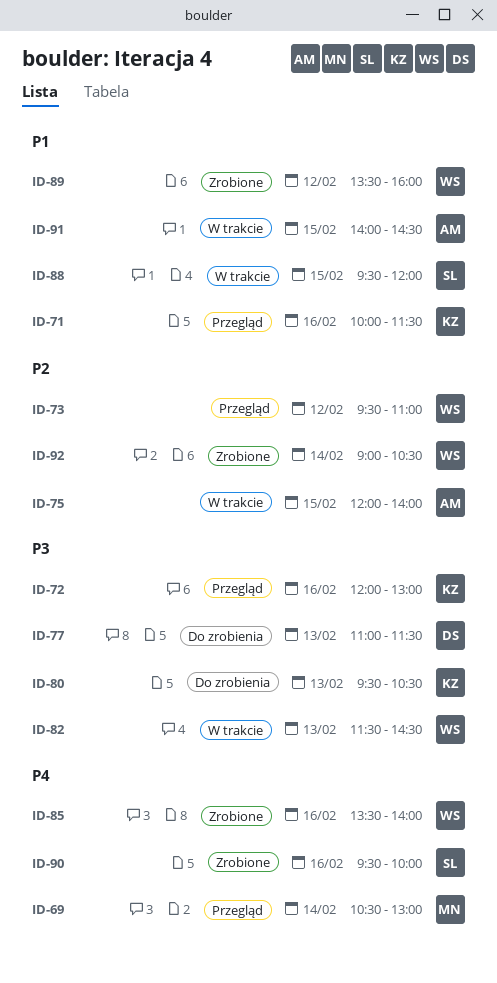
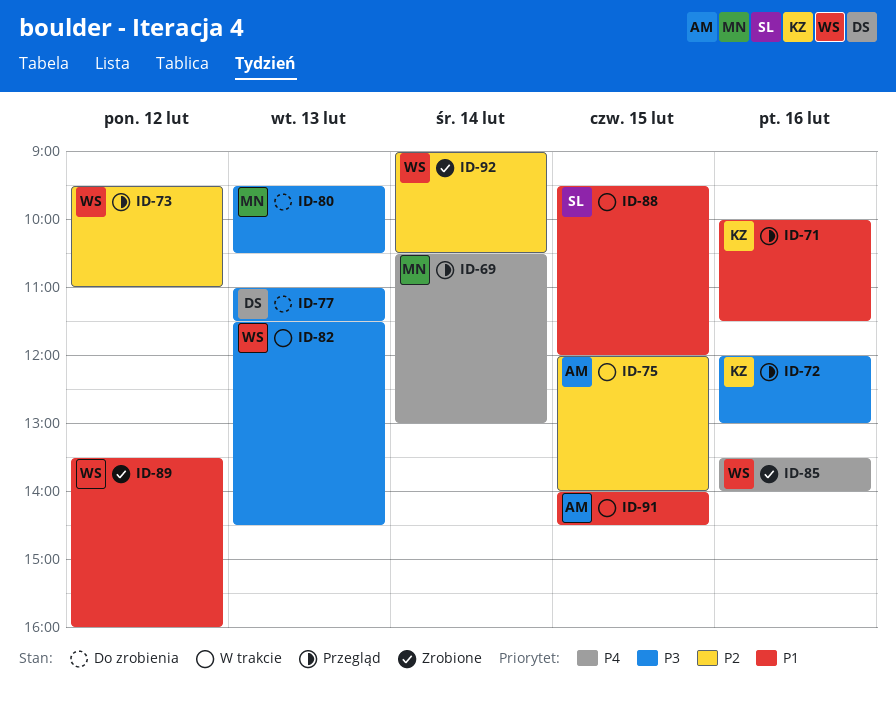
ID-80, owner: KZ -> MN
ID-90: present -> none

